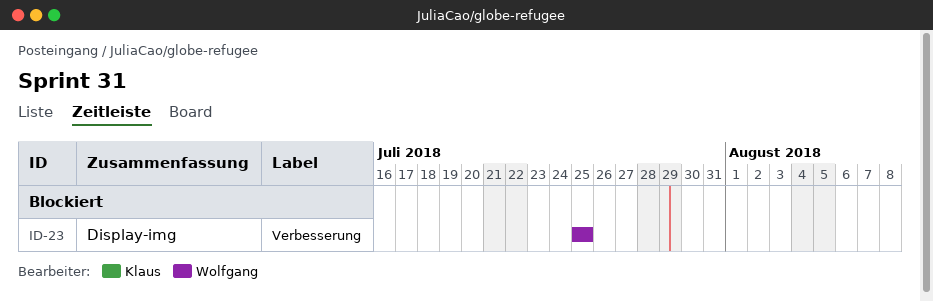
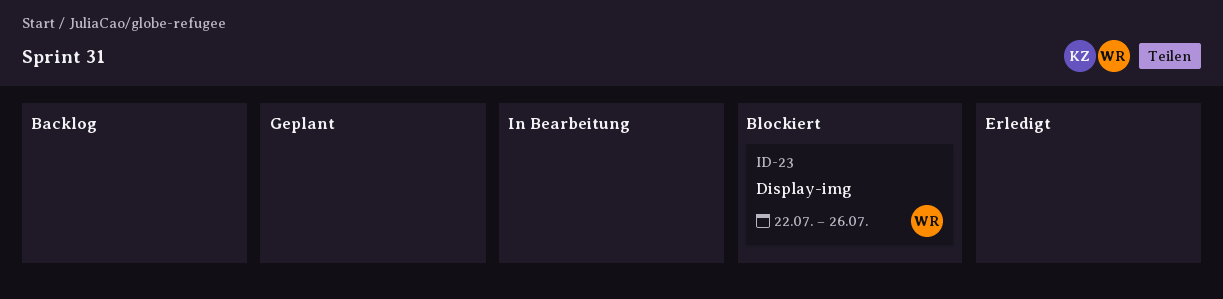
ID-23, start: Jul 25 -> Jul 22
ID-23, due: Jul 25 -> Jul 26

